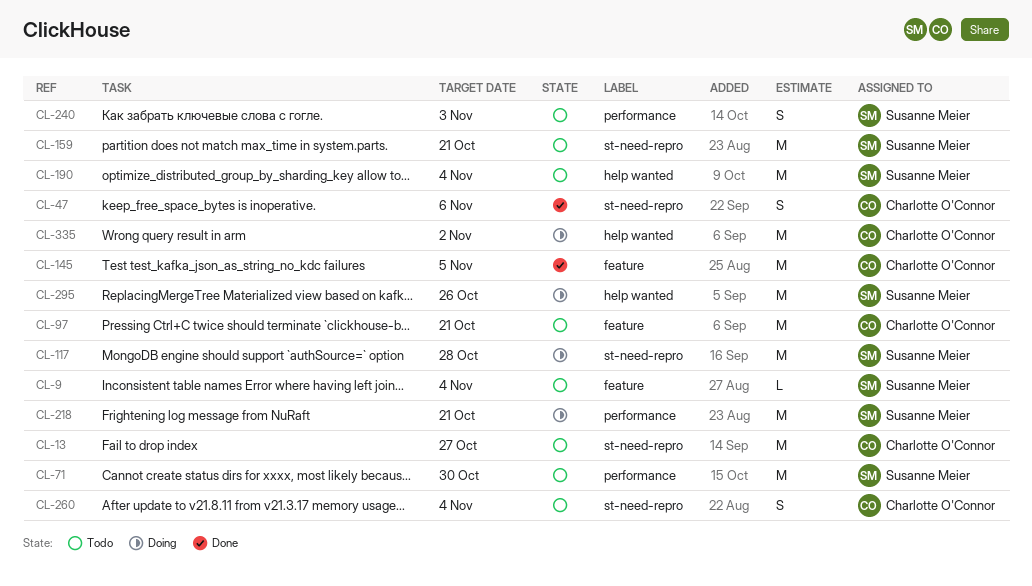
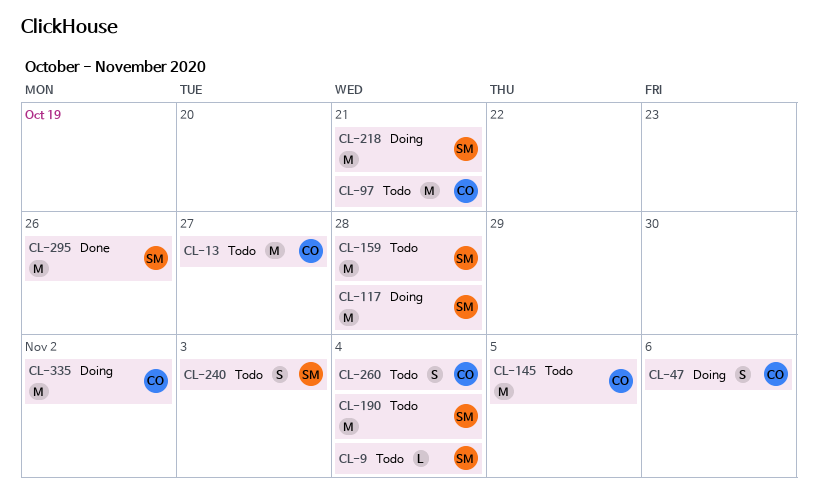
CL-47, status: Done -> Doing
CL-71: present -> none
CL-145, status: Done -> Todo
CL-159, due: Oct 21 -> Oct 28
CL-295, status: Doing -> Done

